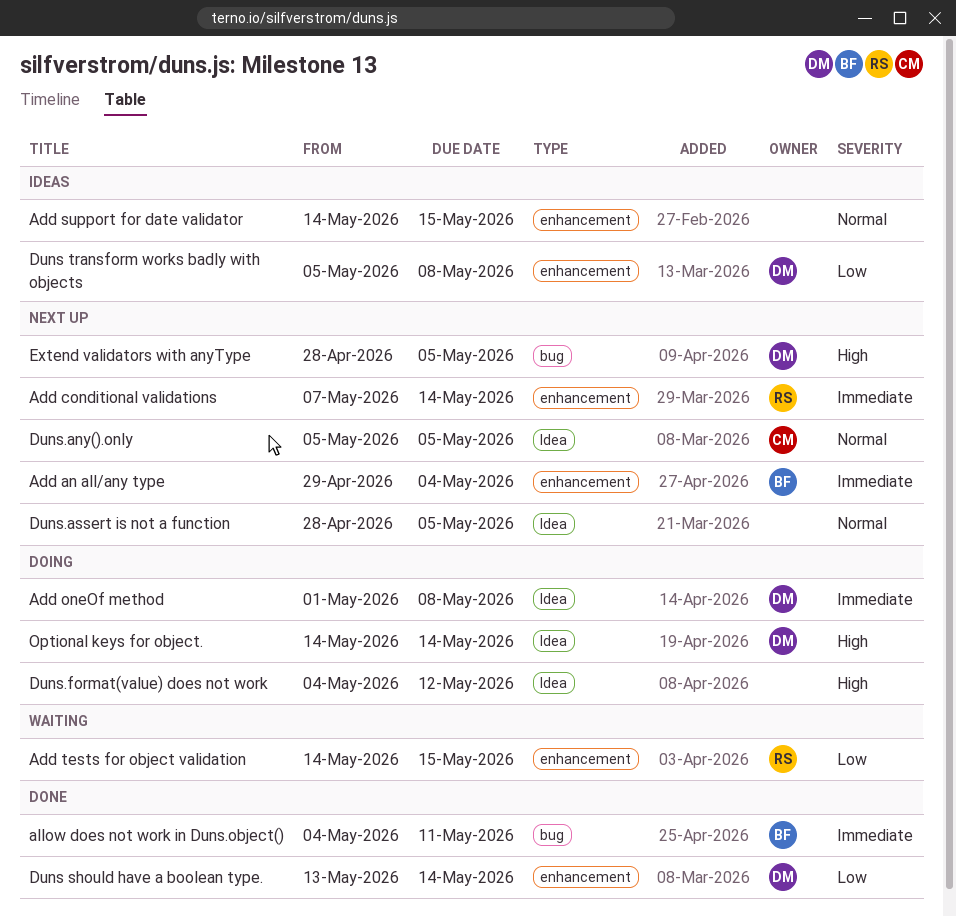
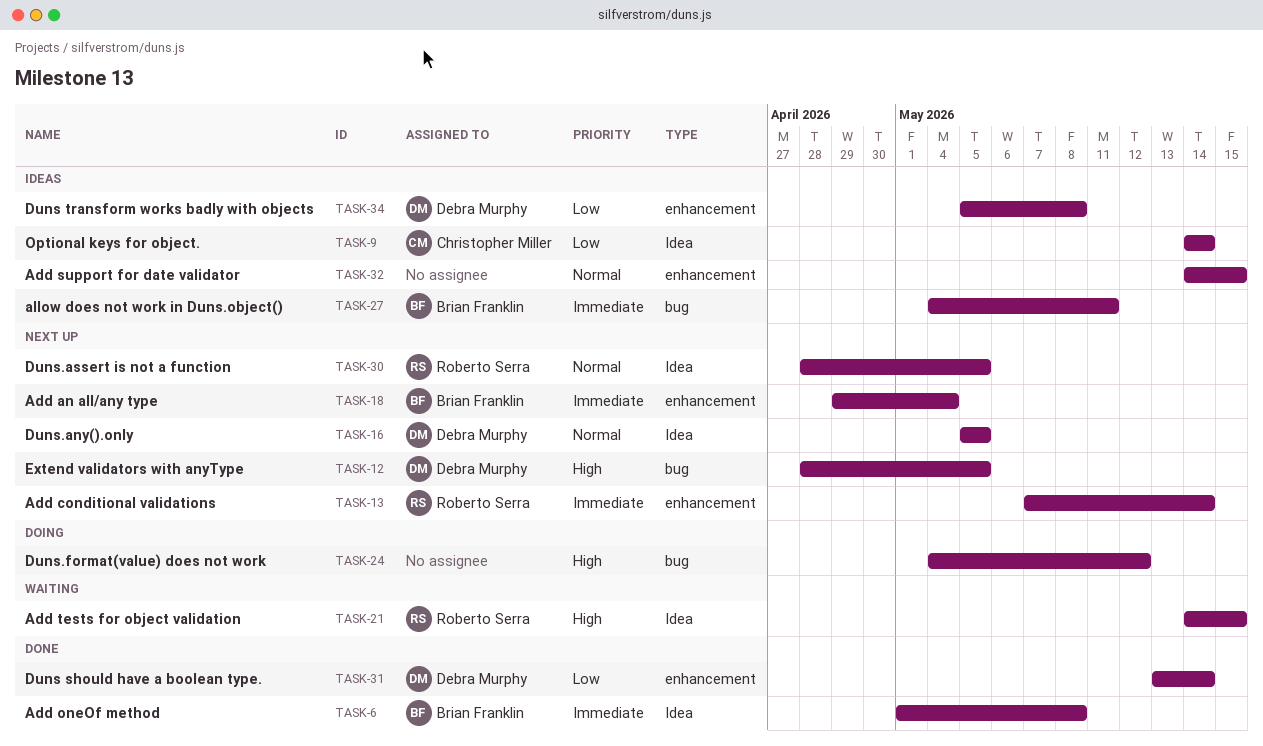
Add oneOf method, status: Doing -> Done
Add oneOf method, owner: Debra Murphy -> Brian Franklin
Add tests for object validation, priority: Low -> High
Add tests for object validation, label: enhancement -> Idea
allow does not work in Duns.object(), status: Done -> Ideas
Duns.any().only, owner: Christopher Miller -> Debra Murphy
Duns.assert is not a function, owner: none -> Roberto Serra
Duns.format(value) does not work, label: Idea -> bug
Optional keys for object., status: Doing -> Ideas
Optional keys for object., owner: Debra Murphy -> Christopher Miller
Optional keys for object., priority: High -> Low

